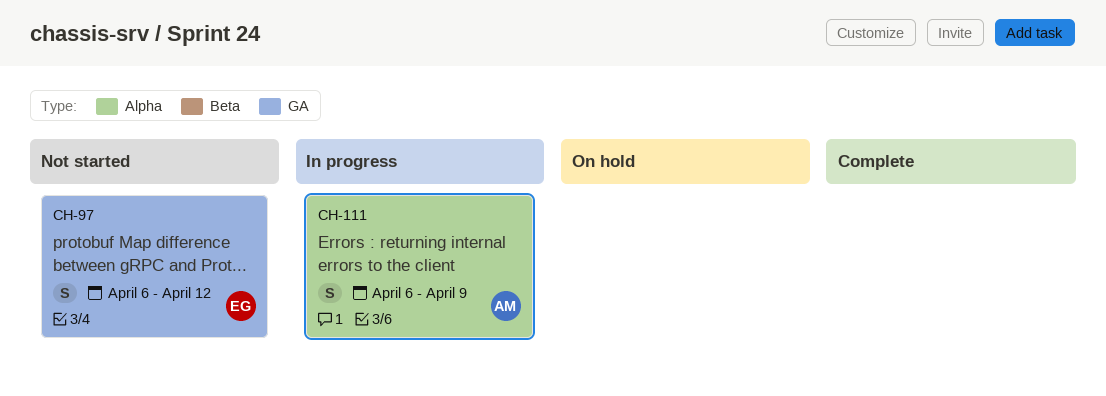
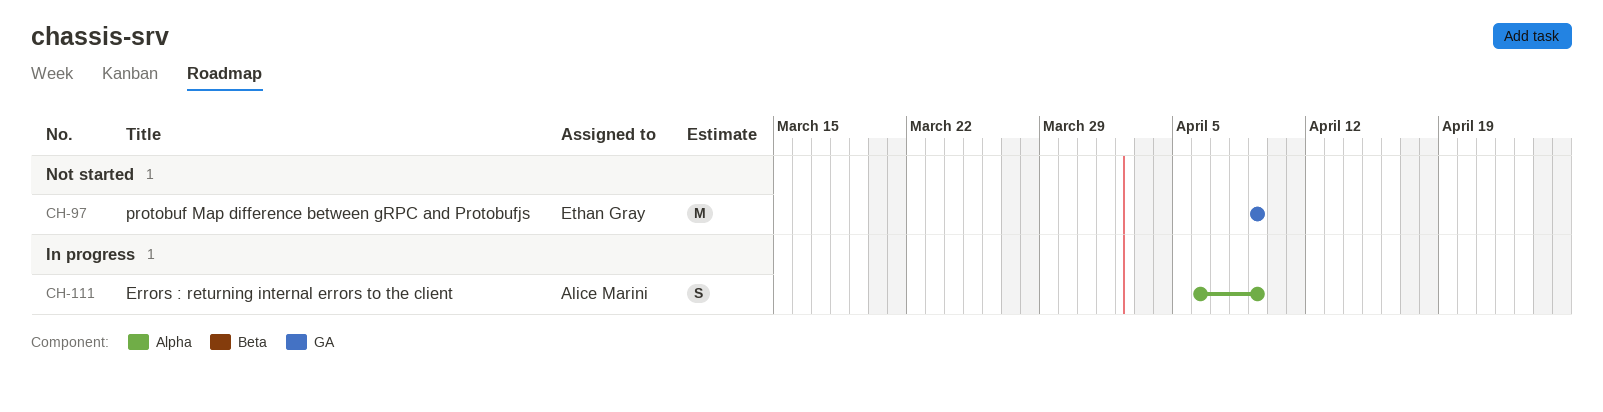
CH-97, estimate: S -> M
CH-97, start: Apr 6 -> Apr 9
CH-97, due: Apr 12 -> Apr 9

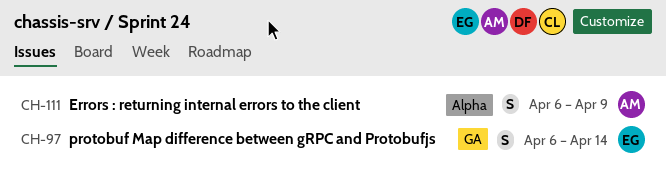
CH-97, estimate: M -> S
CH-97, start: Apr 9 -> Apr 6
CH-97, due: Apr 9 -> Apr 14

